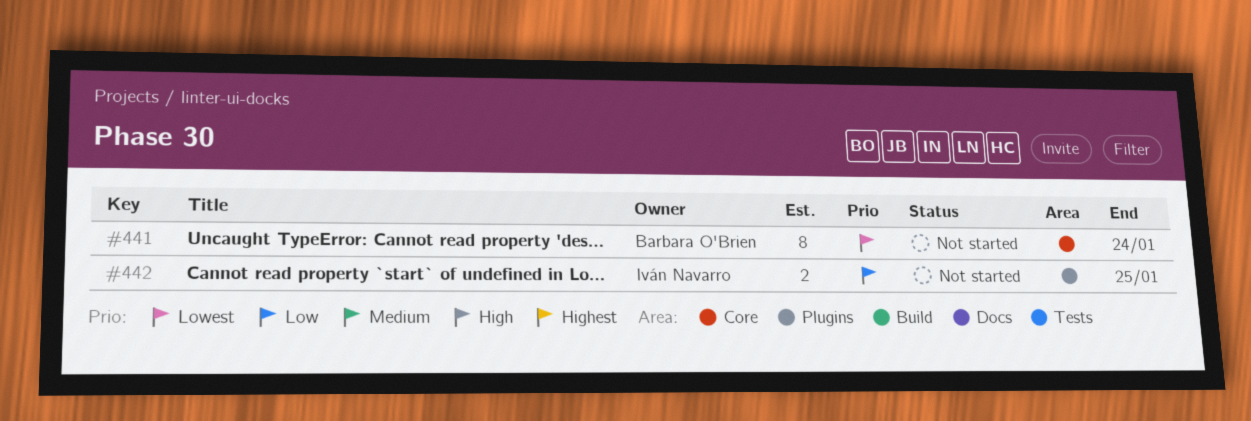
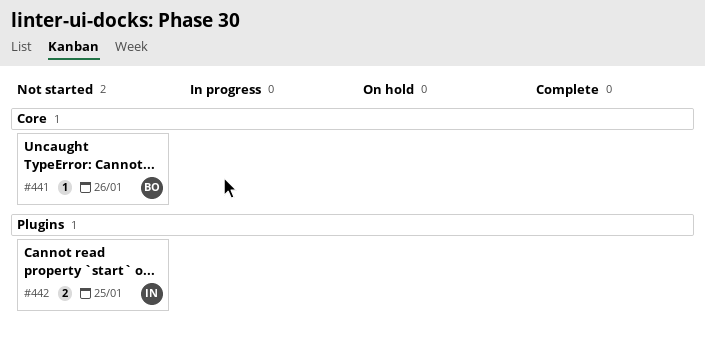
#441, estimate: 8 -> 1
#441, due: Jan 24 -> Jan 26

